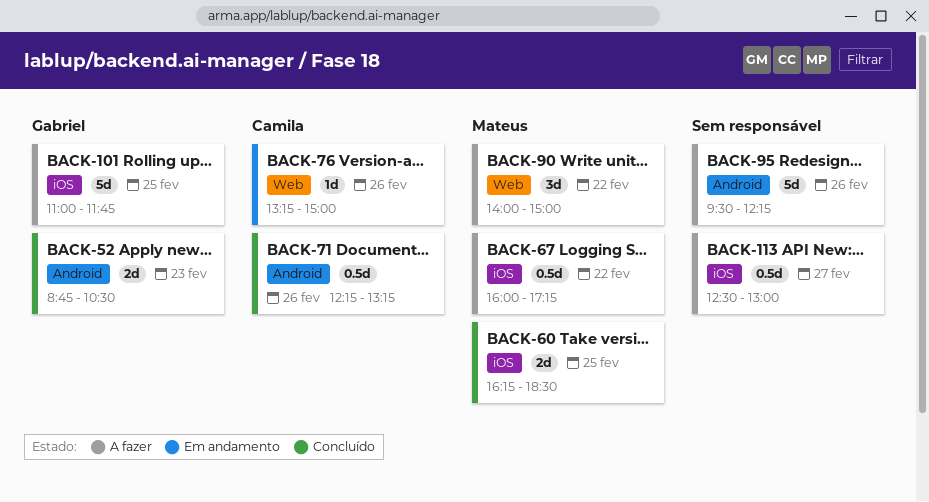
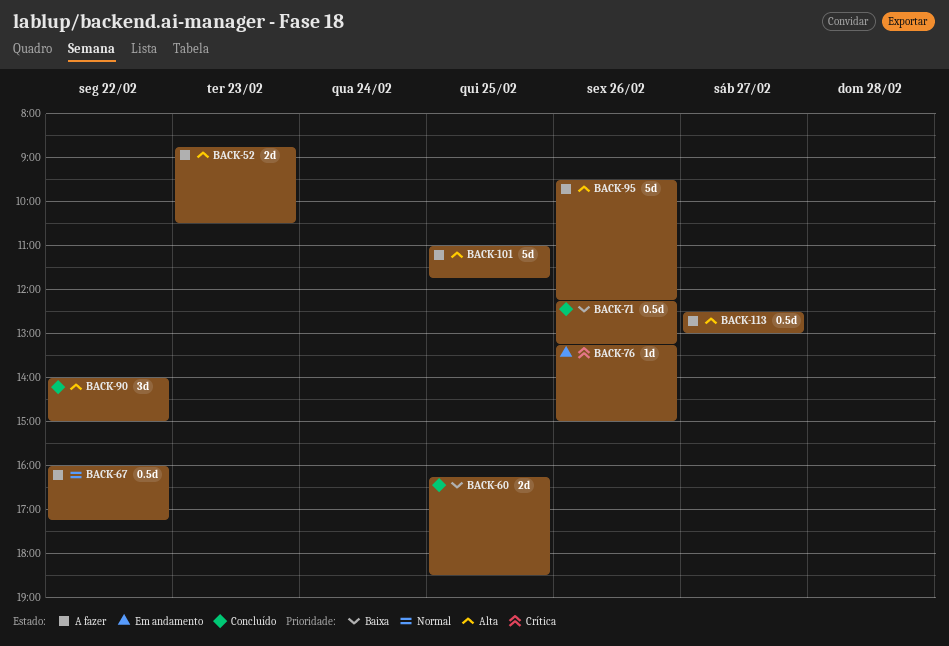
BACK-52, status: Concluído -> A fazer
BACK-90, status: A fazer -> Concluído

